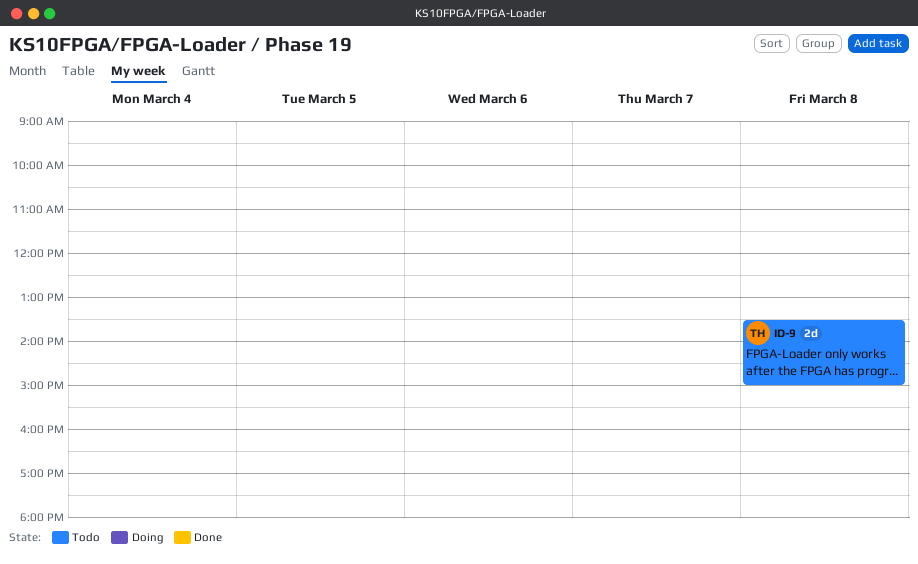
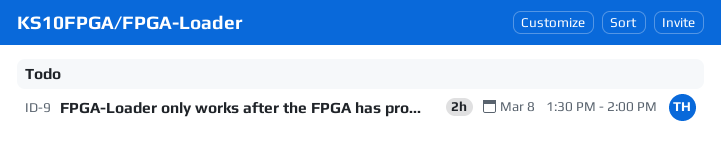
ID-9, estimate: 2d -> 2h
ID-9, ends: 15:00 -> 14:00

